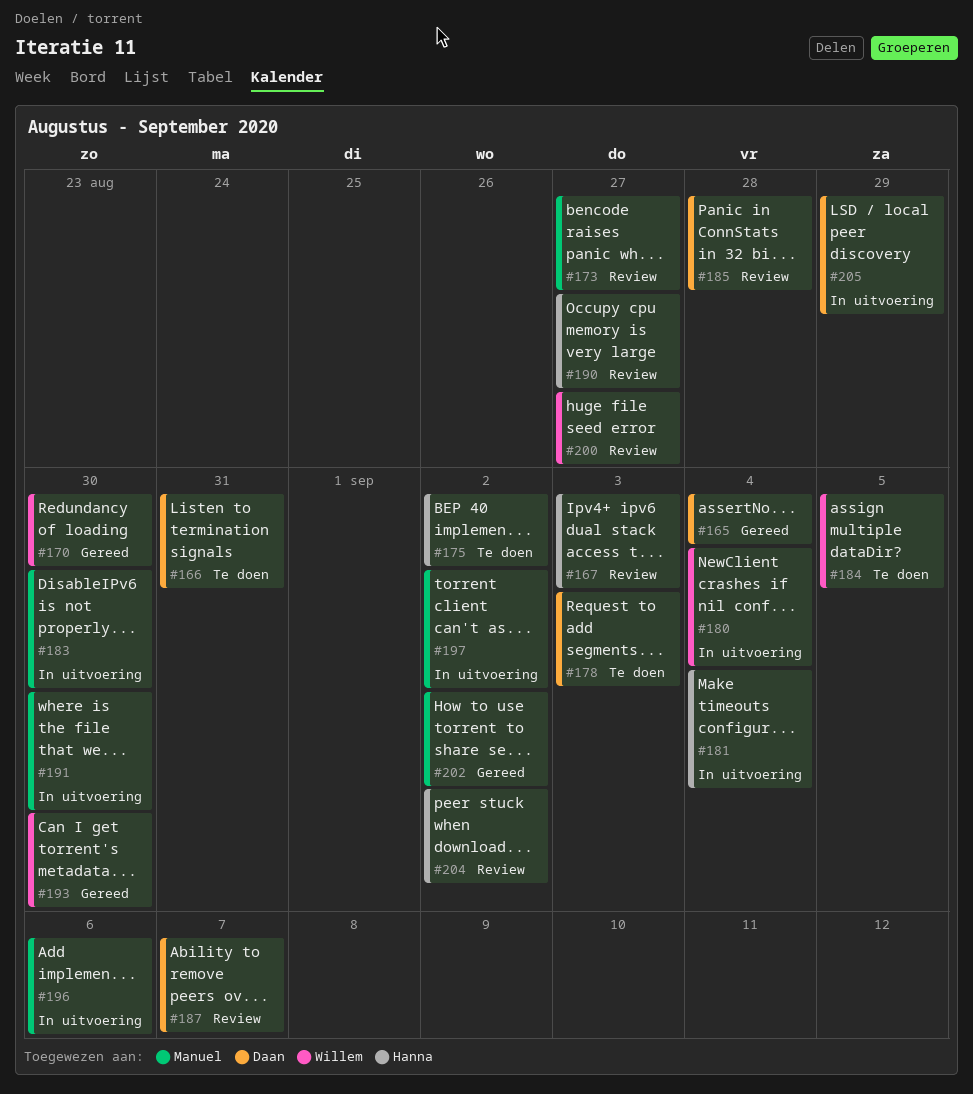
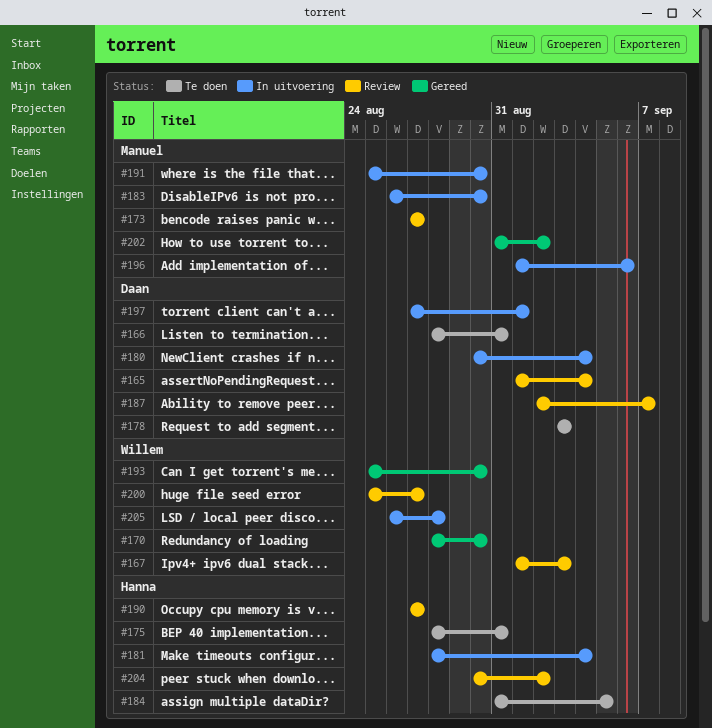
#165, status: Gereed -> Review
#167, owner: Hanna -> Willem
#175, due: Sep 2 -> Aug 31
#180, owner: Willem -> Daan
#184, owner: Willem -> Hanna
#185: present -> none
#197, owner: Manuel -> Daan
#197, due: Sep 2 -> Sep 1
#205, owner: Daan -> Willem
#205, due: Aug 29 -> Aug 28

